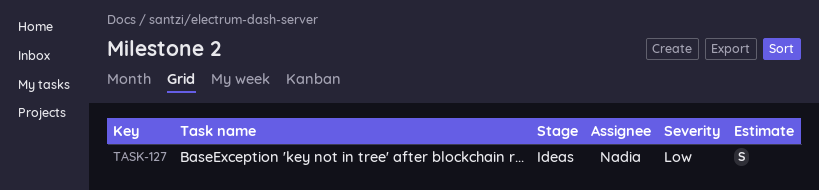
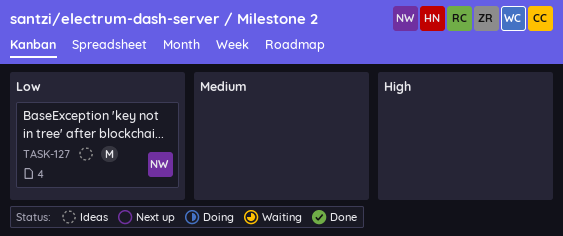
TASK-127, estimate: S -> M

